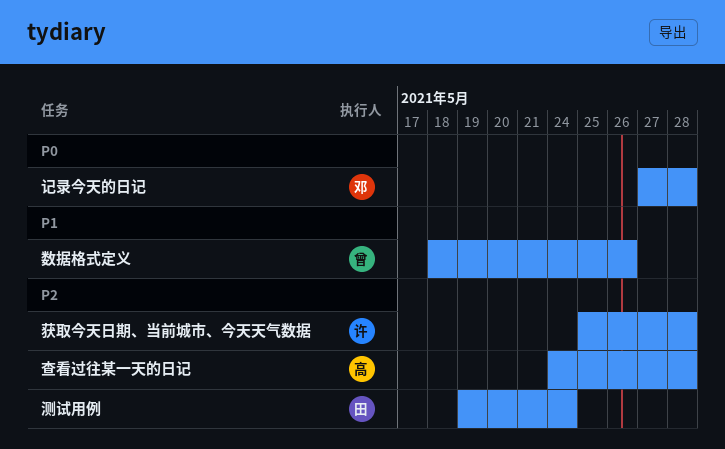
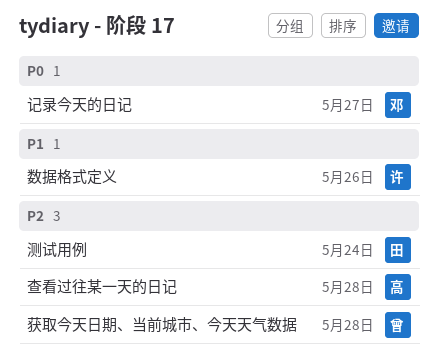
数据格式定义, owner: 曾 -> 许
获取今天日期、当前城市、今天天气数据, owner: 许 -> 曾
记录今天的日记, due: May 28 -> May 27

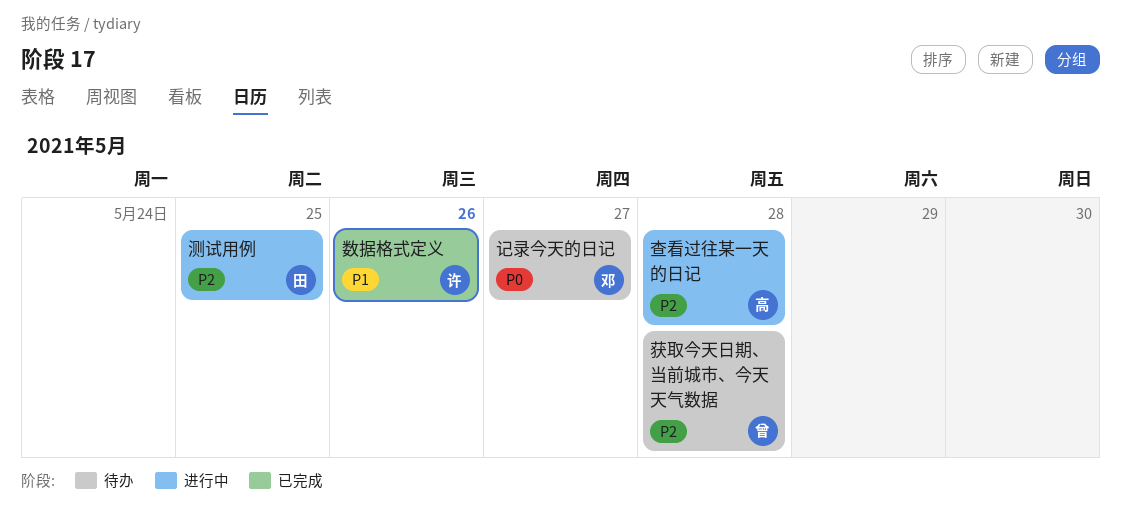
测试用例, due: May 24 -> May 25

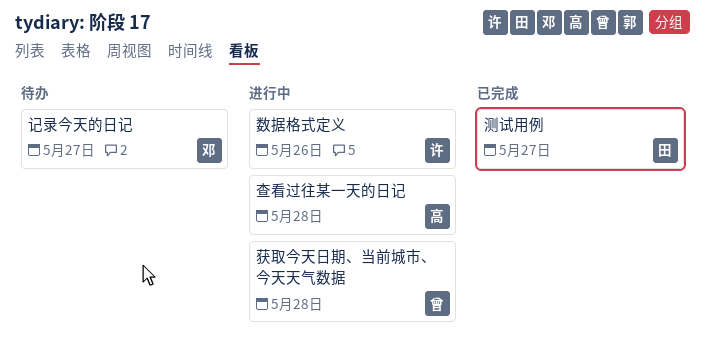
数据格式定义, status: 已完成 -> 进行中
测试用例, status: 进行中 -> 已完成
测试用例, due: May 25 -> May 27
获取今天日期、当前城市、今天天气数据, status: 待办 -> 进行中

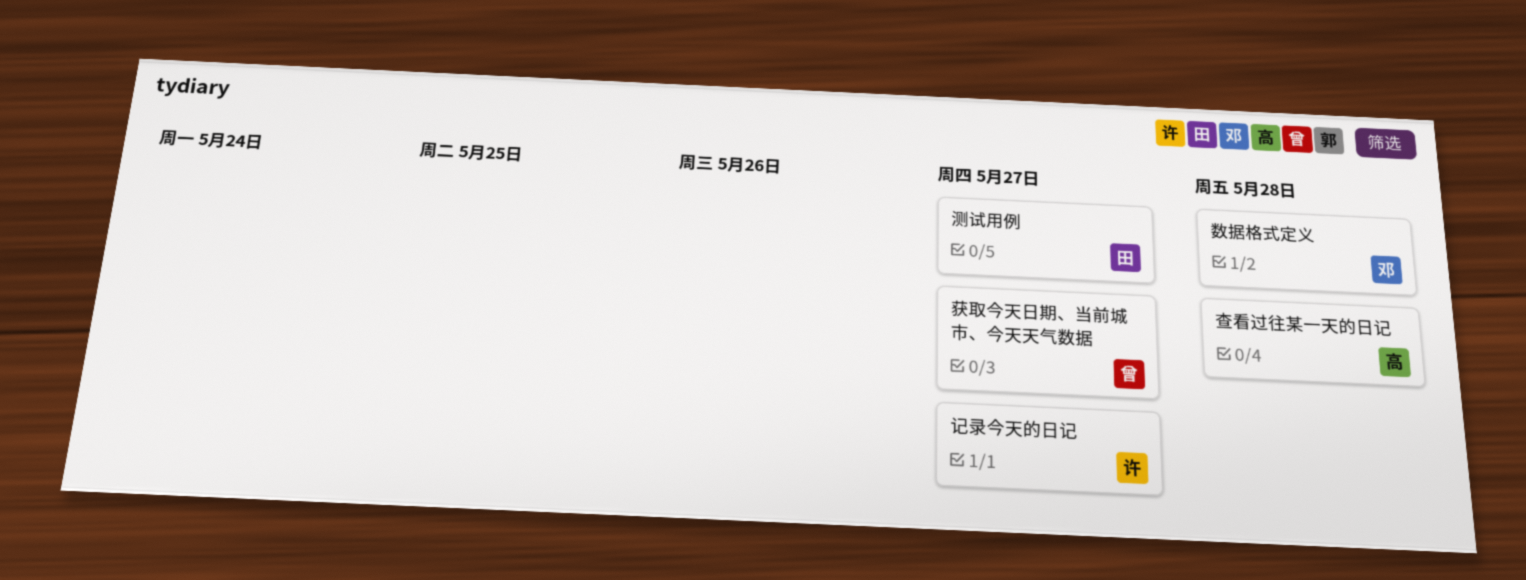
数据格式定义, owner: 许 -> 邓
数据格式定义, due: May 26 -> May 28
获取今天日期、当前城市、今天天气数据, due: May 28 -> May 27
记录今天的日记, owner: 邓 -> 许

